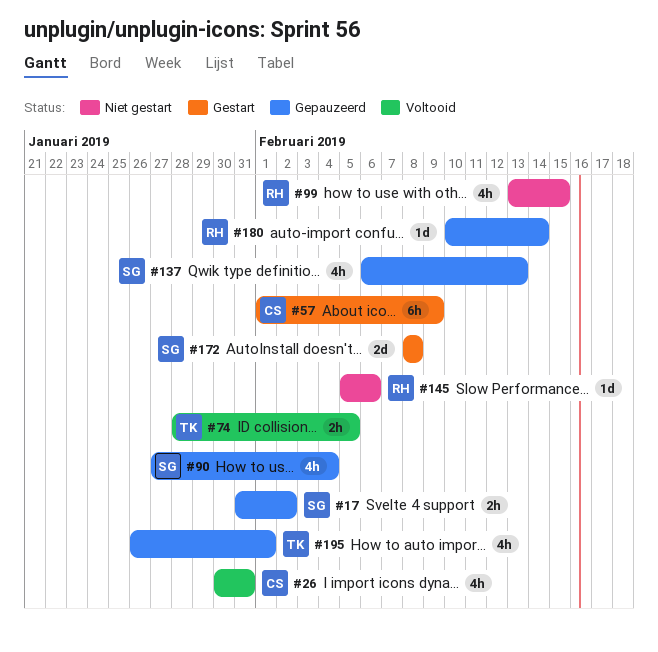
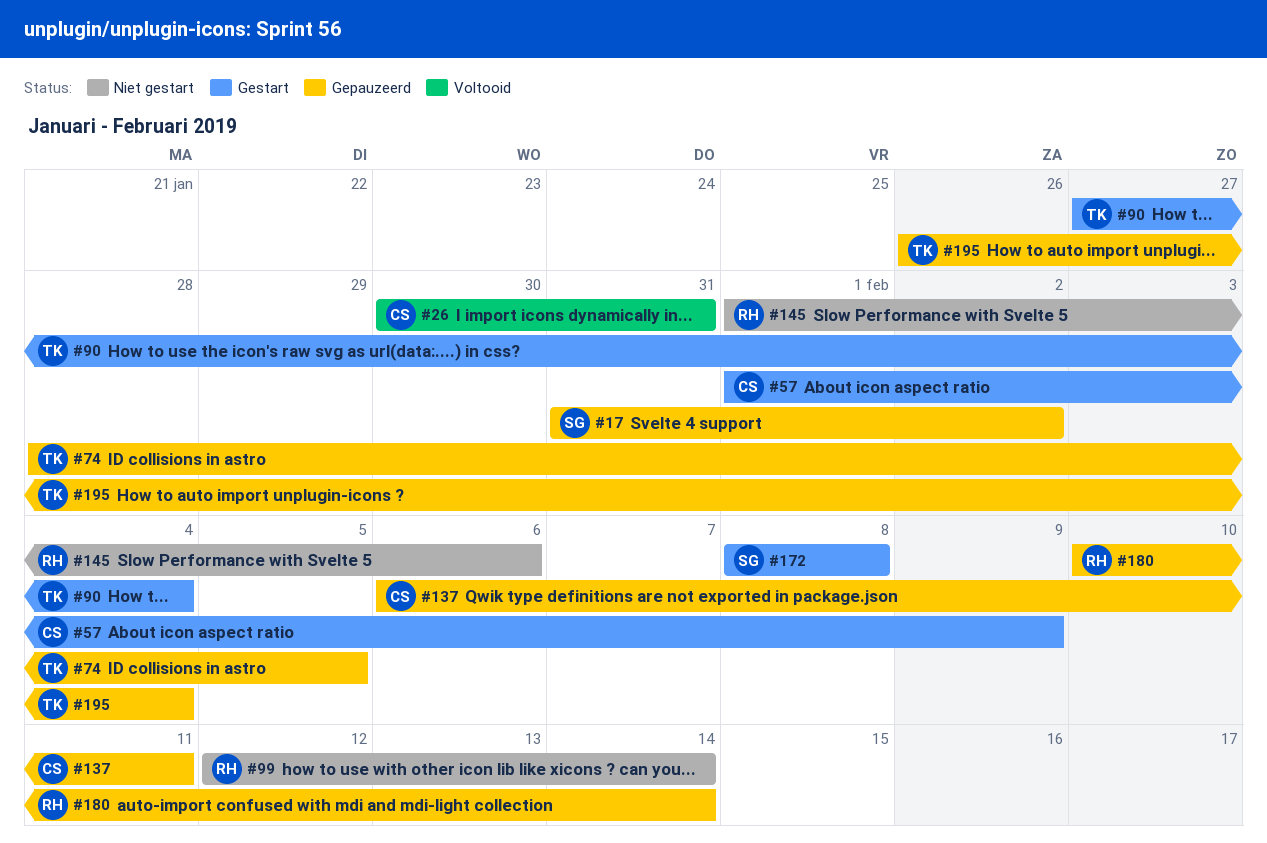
#74, status: Voltooid -> Gepauzeerd
#90, status: Gepauzeerd -> Gestart
#90, owner: SG -> TK
#99, start: Feb 13 -> Feb 12
#99, due: Feb 15 -> Feb 14
#137, owner: SG -> CS
#137, due: Feb 13 -> Feb 11
#145, start: Feb 5 -> Feb 1
#195, due: Feb 1 -> Feb 4

